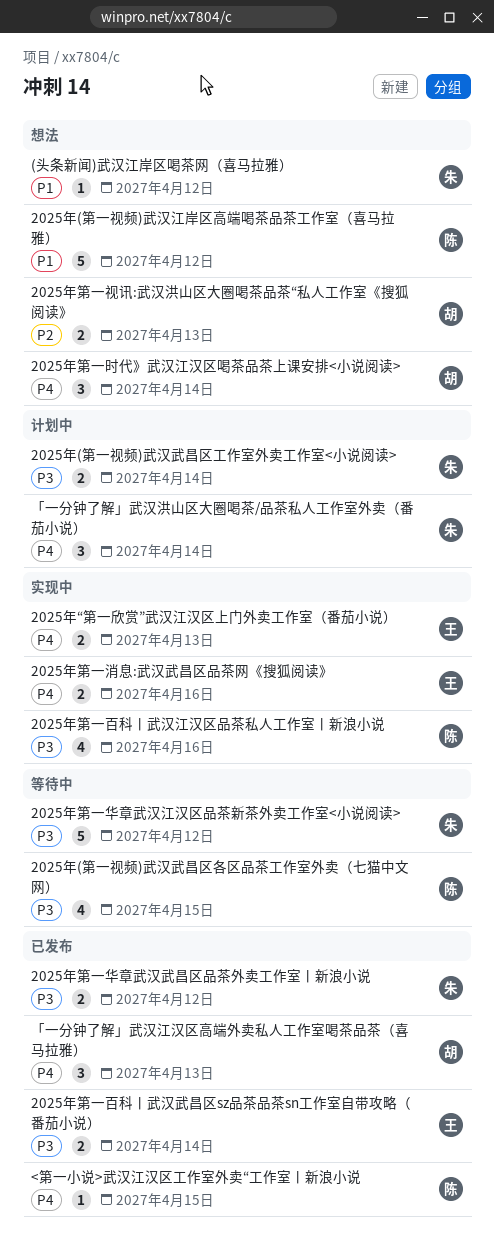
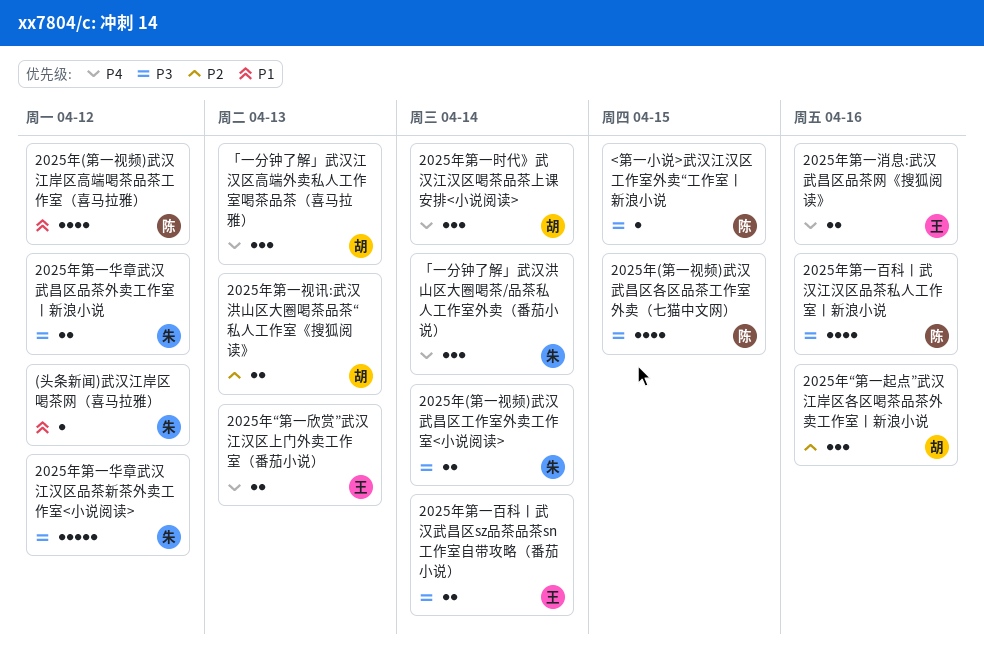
2025年(第一视频)武汉江岸区高端喝茶品茶工作室（喜马拉雅）, estimate: 5 -> 4
2025年“第一起点”武汉江岸区各区喝茶品茶外卖工作室丨新浪小说: none -> present
<第一小说>武汉江汉区工作室外卖“工作室丨新浪小说, priority: P4 -> P3

